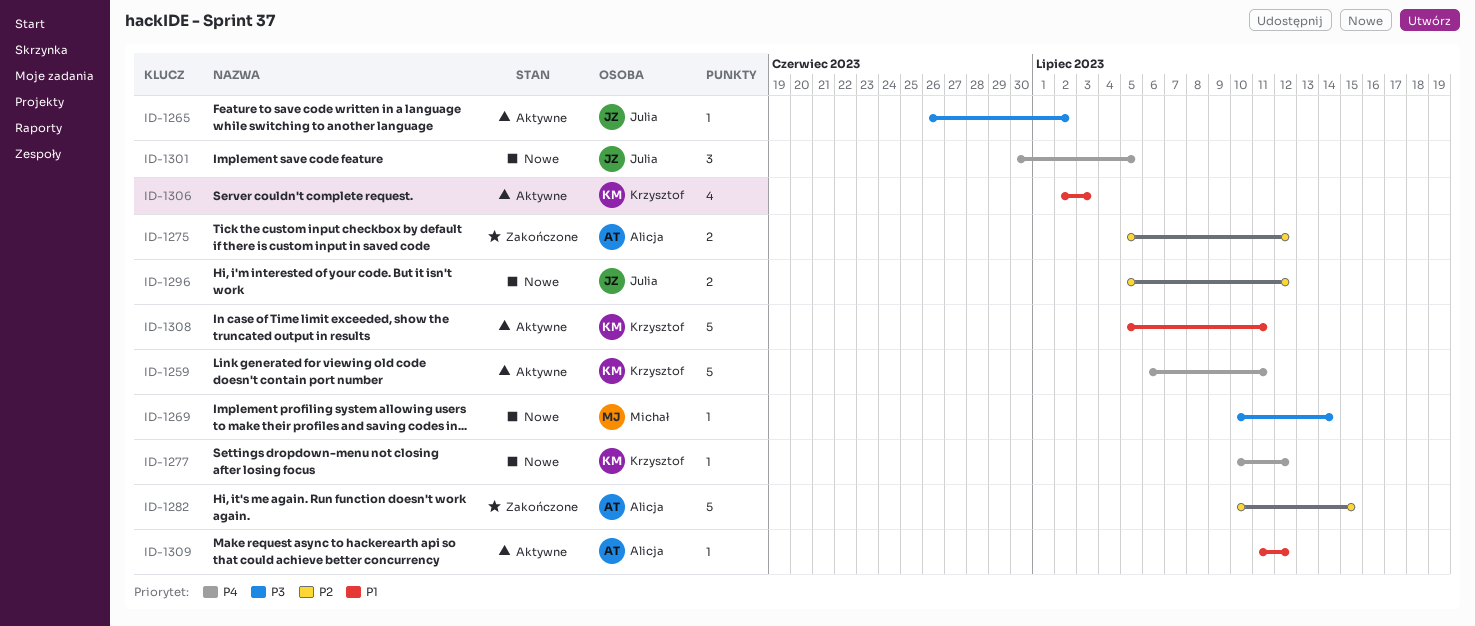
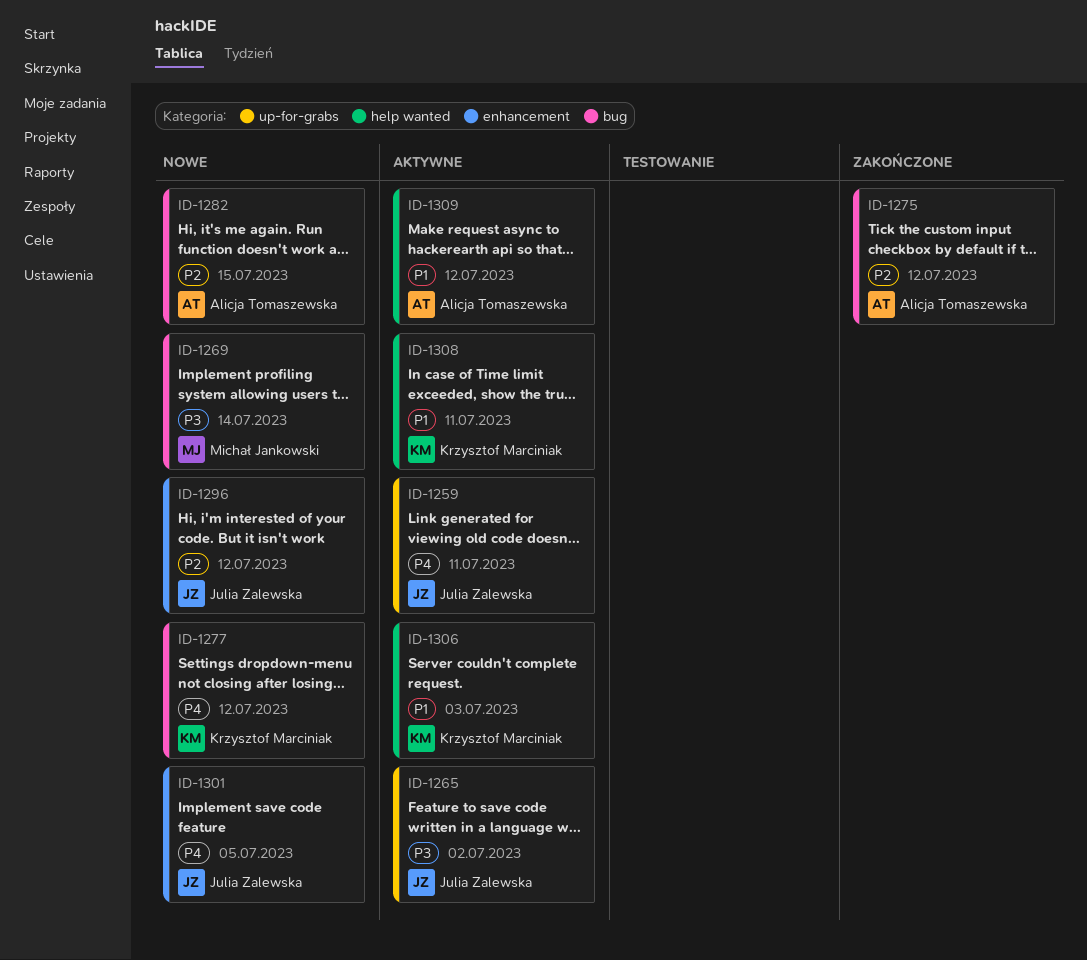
ID-1259, owner: Krzysztof Marciniak -> Julia Zalewska
ID-1282, status: Zakończone -> Nowe

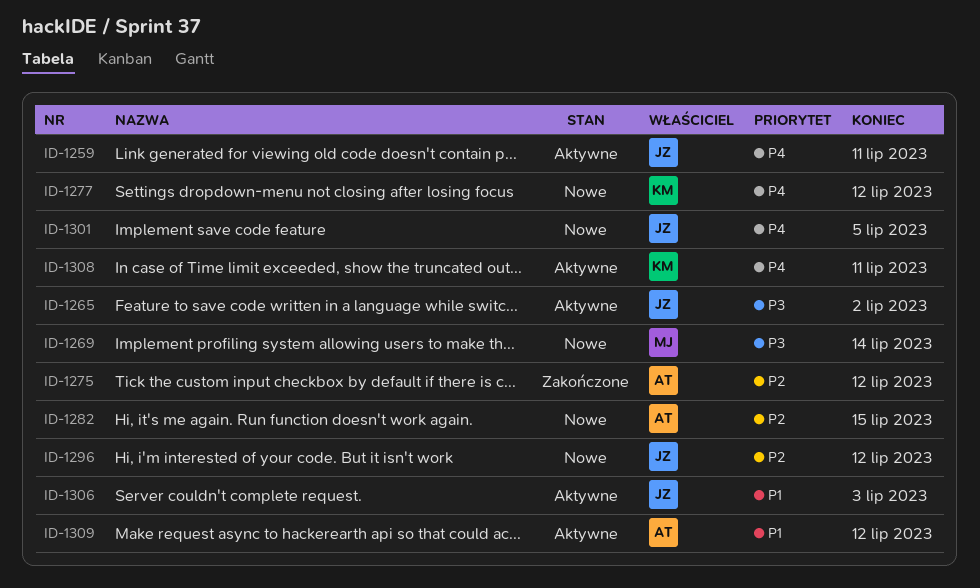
ID-1306, owner: Krzysztof Marciniak -> Julia Zalewska
ID-1308, priority: P1 -> P4

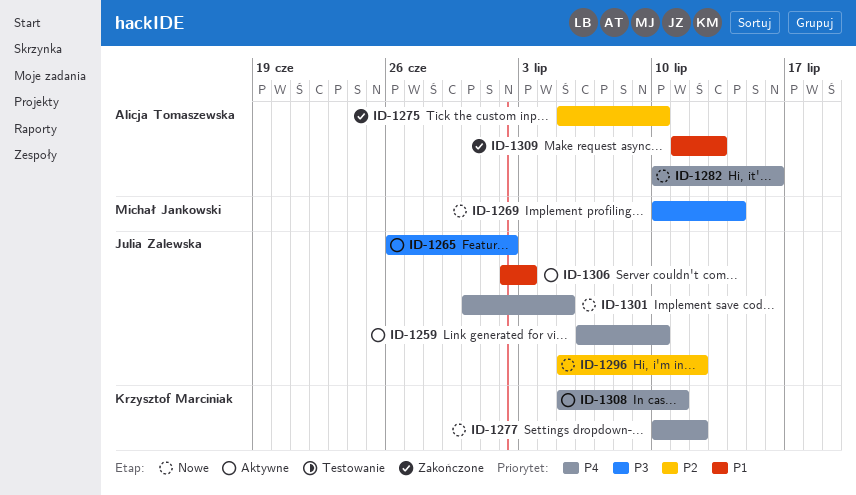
ID-1259, due: Jul 11 -> Jul 10
ID-1275, due: Jul 12 -> Jul 10
ID-1282, priority: P2 -> P4
ID-1282, due: Jul 15 -> Jul 16
ID-1309, status: Aktywne -> Zakończone
ID-1309, due: Jul 12 -> Jul 13

